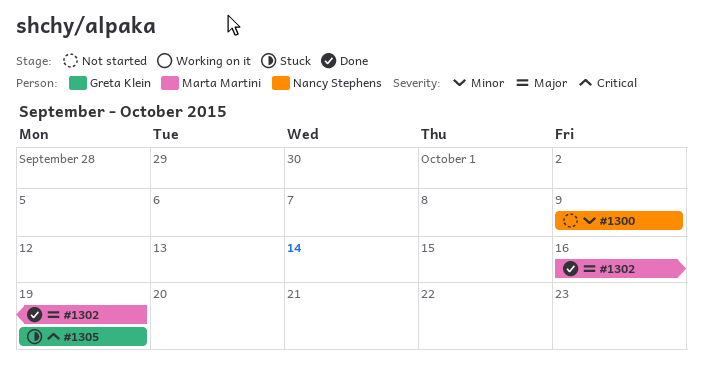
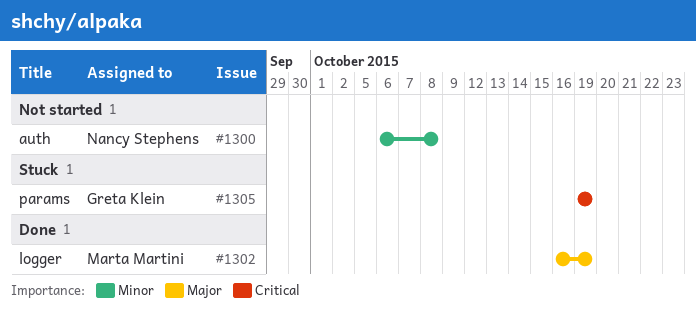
#1300, start: Oct 9 -> Oct 6
#1300, due: Oct 9 -> Oct 8

